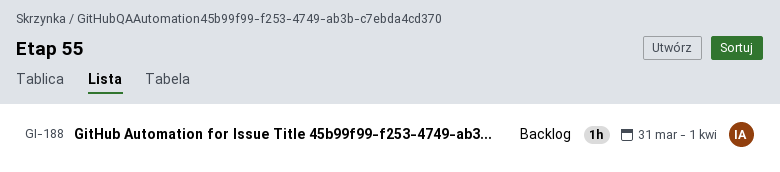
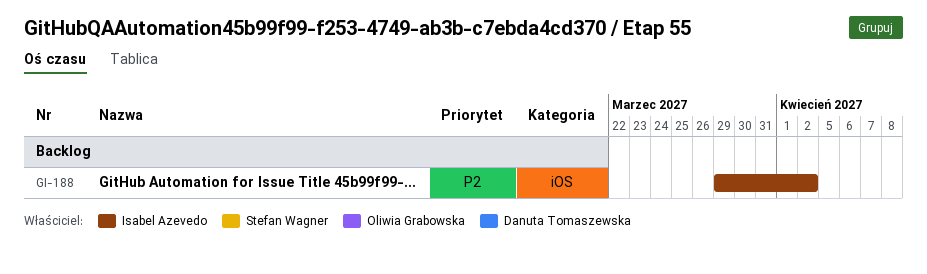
GI-188, start: Mar 31 -> Mar 29
GI-188, due: Apr 1 -> Apr 2

